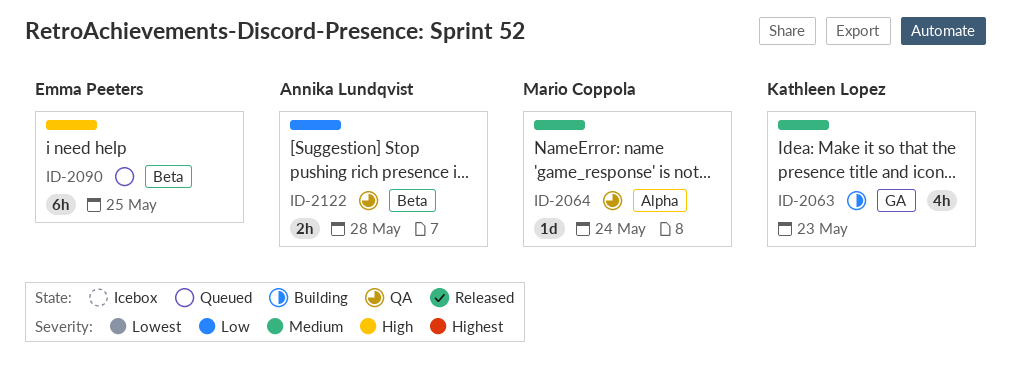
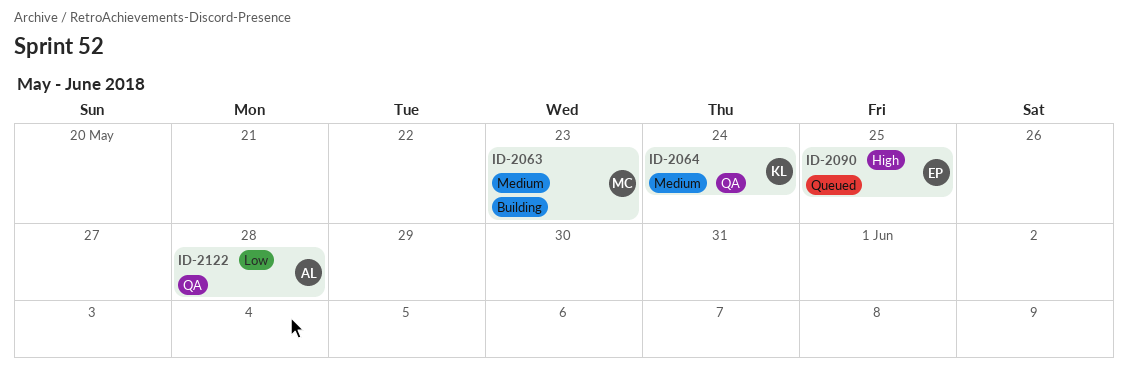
ID-2063, owner: Kathleen Lopez -> Mario Coppola
ID-2064, owner: Mario Coppola -> Kathleen Lopez

